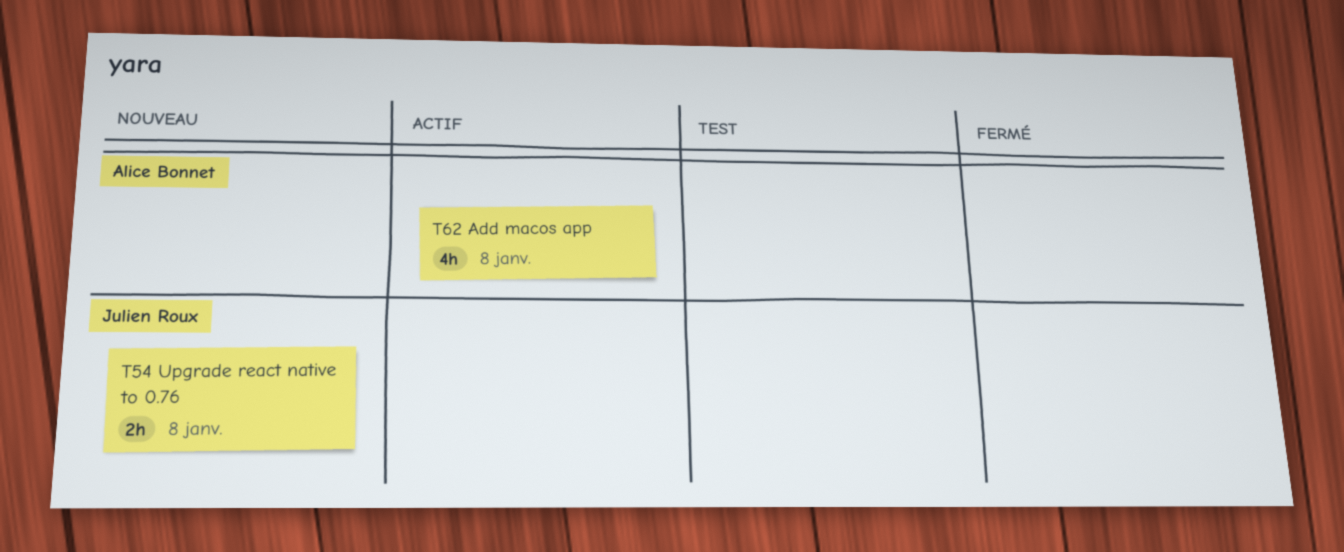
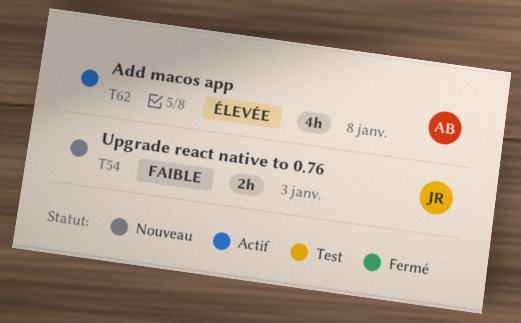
T54, due: Jan 8 -> Jan 3

